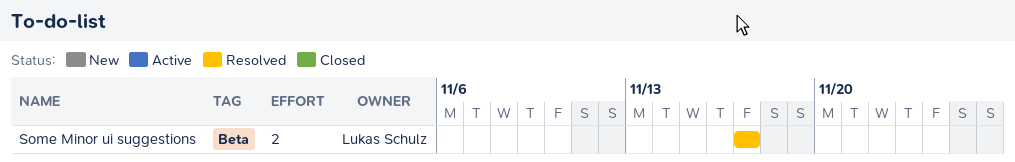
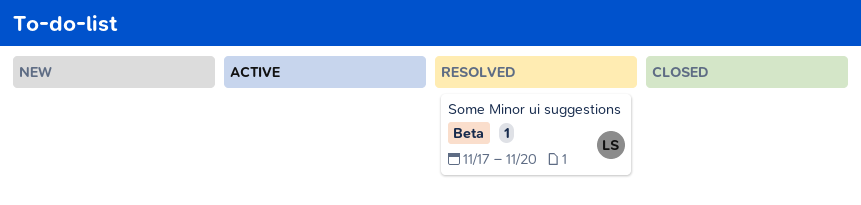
Some Minor ui suggestions, estimate: 2 -> 1
Some Minor ui suggestions, due: Nov 17 -> Nov 20

